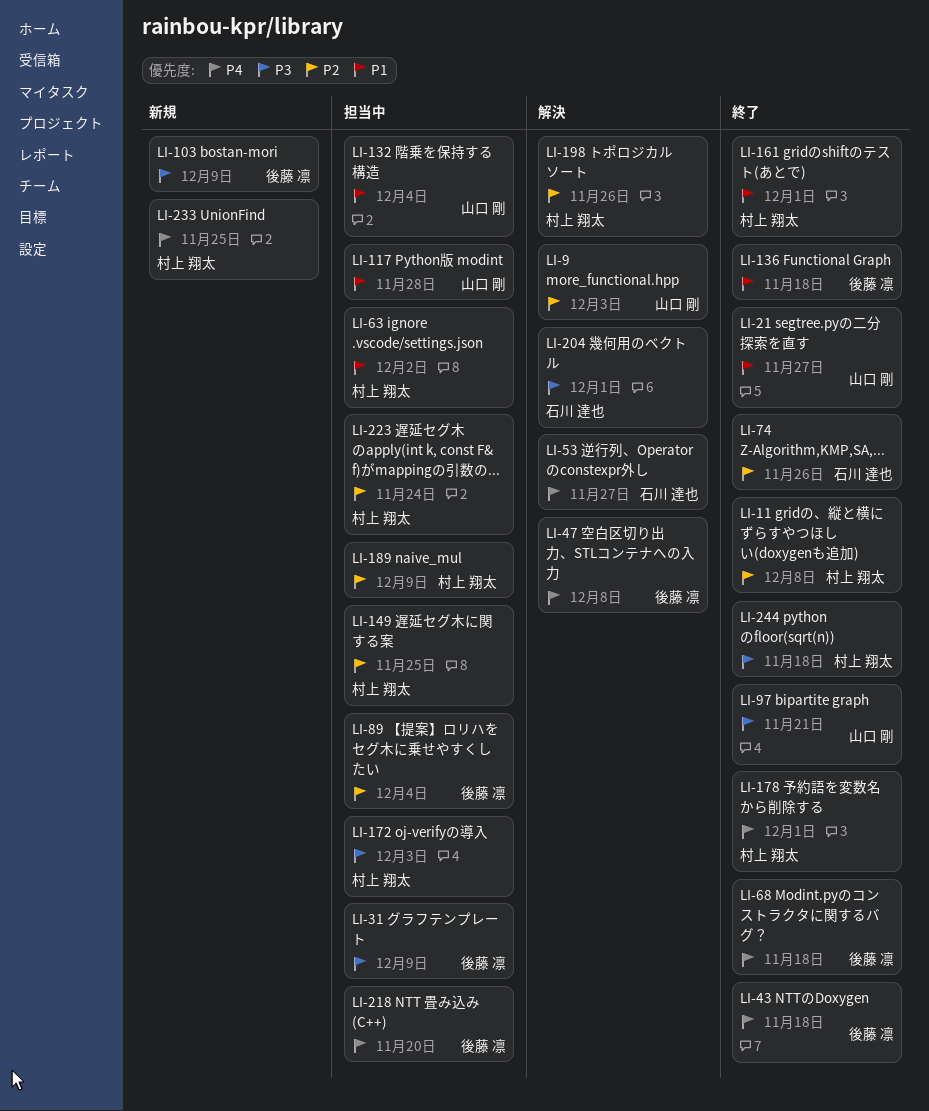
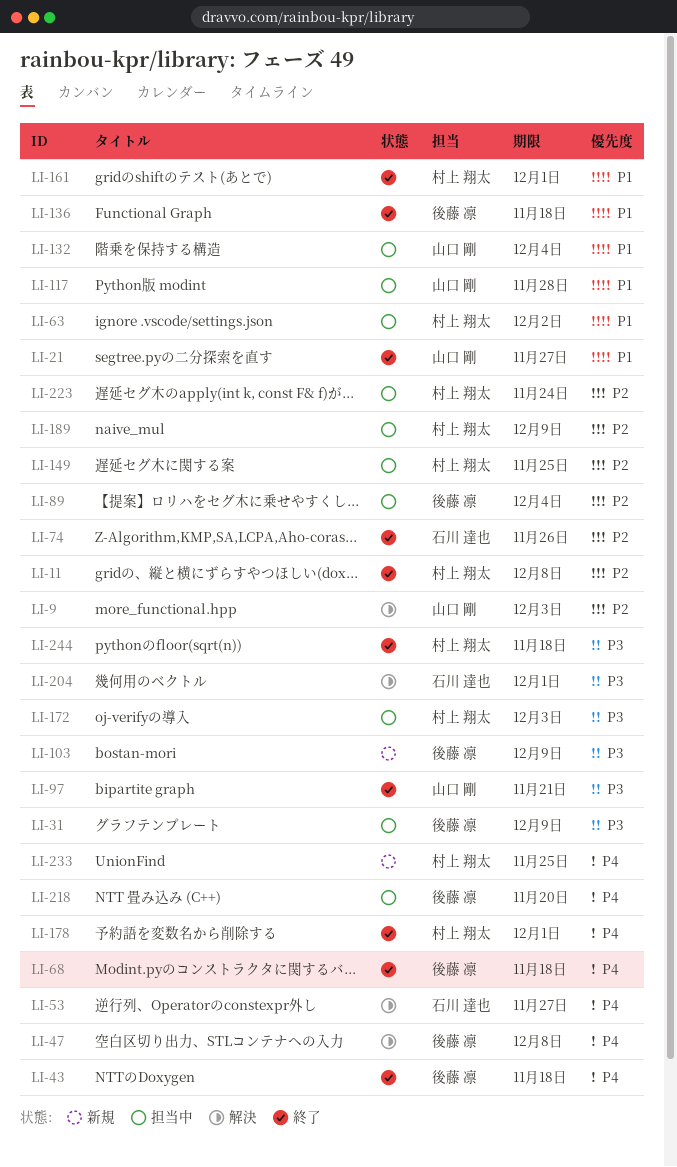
LI-198: present -> none

